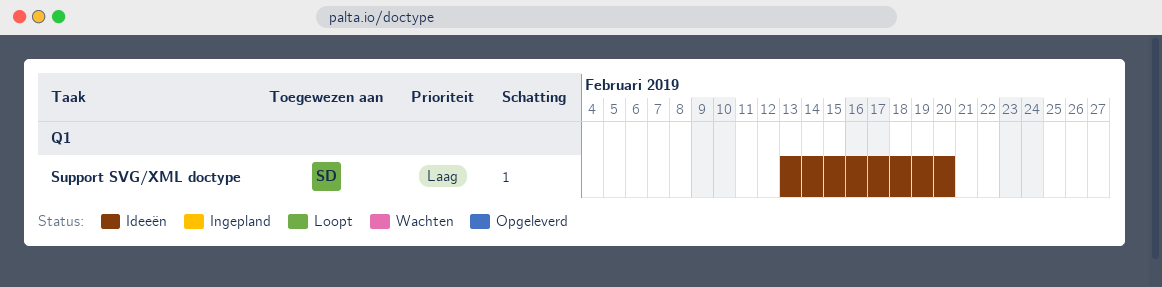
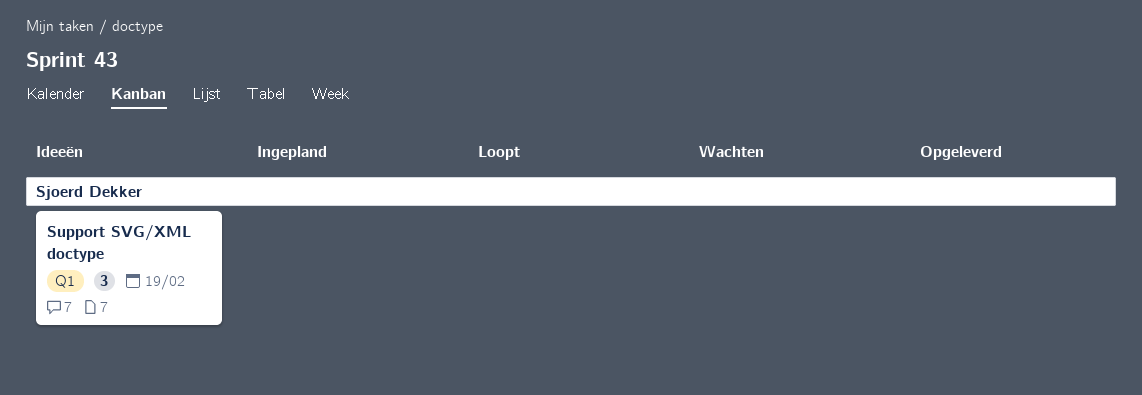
Support SVG/XML doctype, estimate: 1 -> 3
Support SVG/XML doctype, due: Feb 20 -> Feb 19

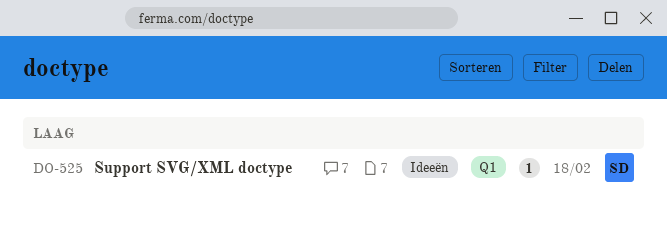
Support SVG/XML doctype, estimate: 3 -> 1
Support SVG/XML doctype, due: Feb 19 -> Feb 18

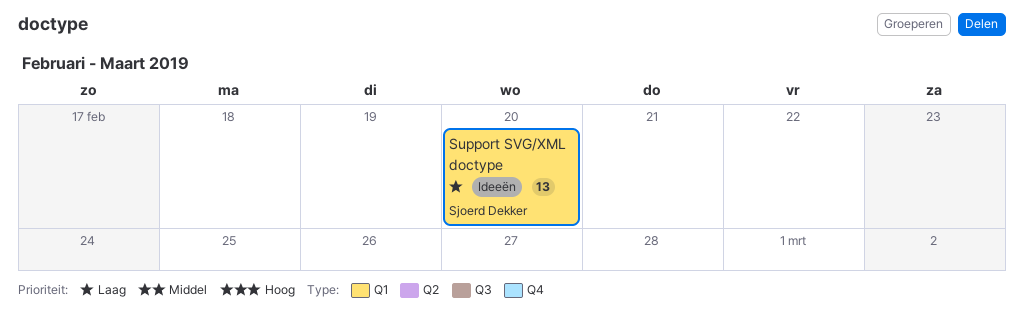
Support SVG/XML doctype, estimate: 1 -> 13
Support SVG/XML doctype, due: Feb 18 -> Feb 20

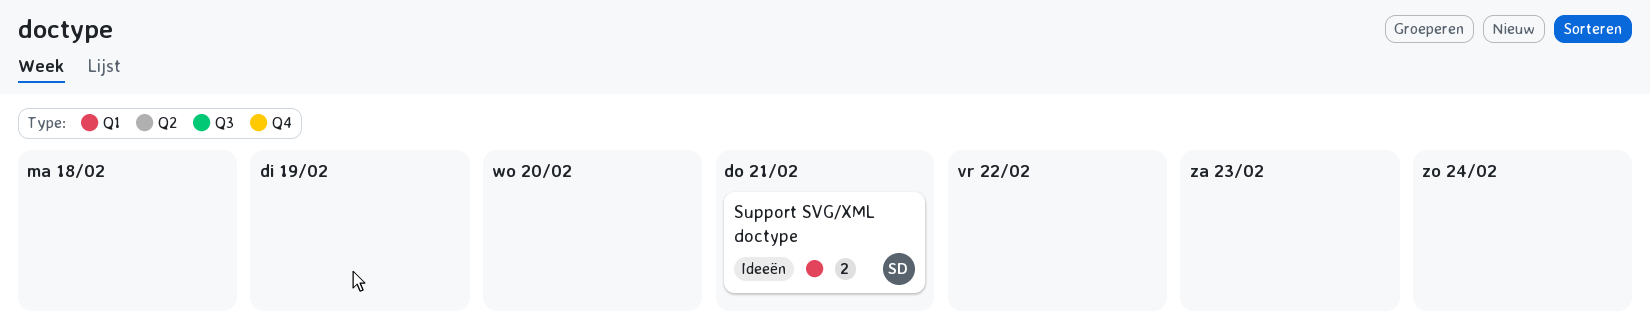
Support SVG/XML doctype, estimate: 13 -> 2
Support SVG/XML doctype, due: Feb 20 -> Feb 21

